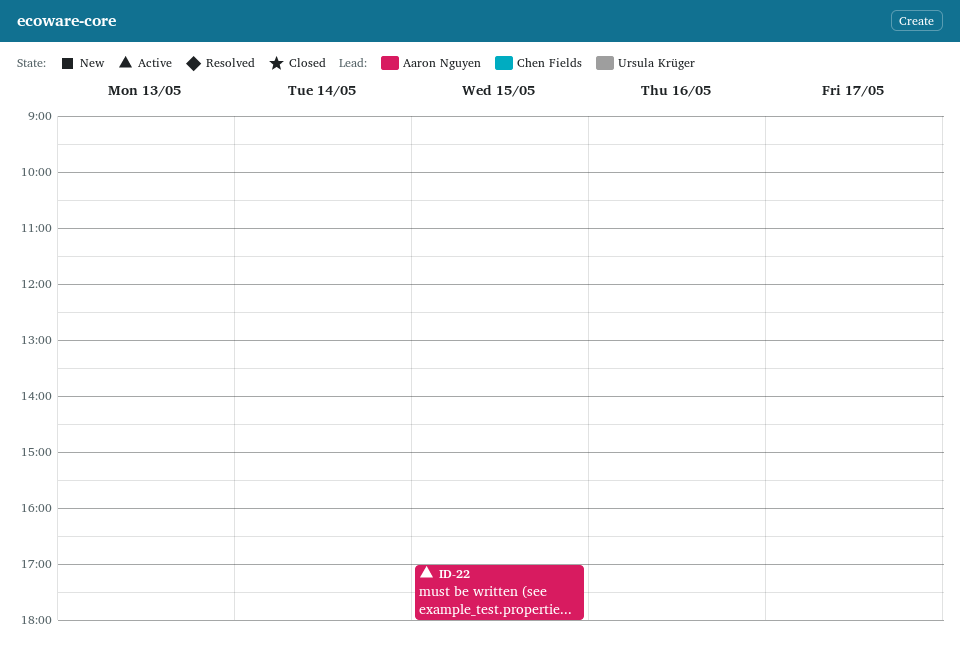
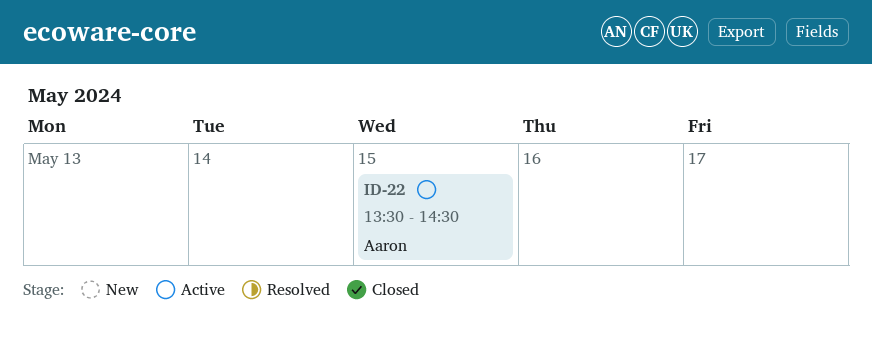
ID-22, begins: 17:00 -> 13:30
ID-22, ends: 18:00 -> 14:30

